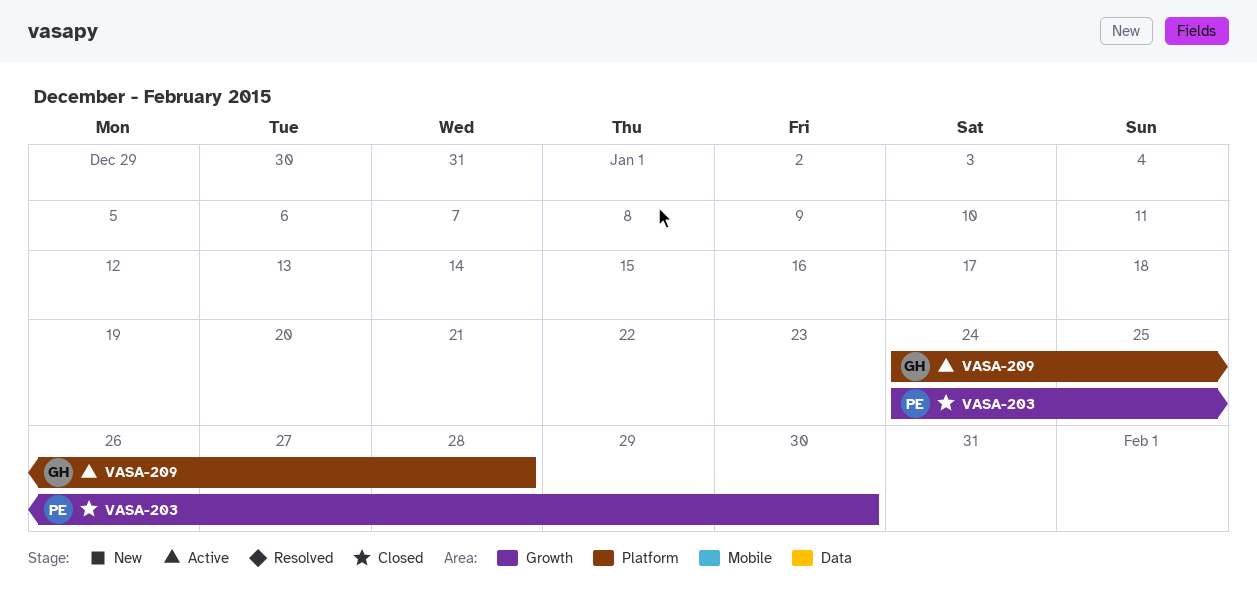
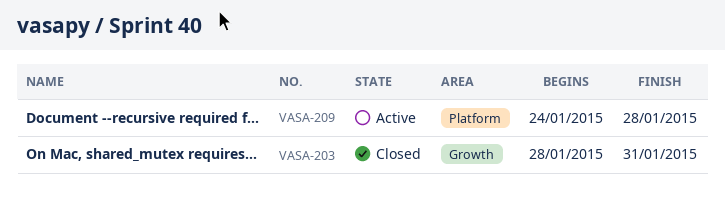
VASA-203, start: Jan 24 -> Jan 28
VASA-203, due: Jan 30 -> Jan 31

